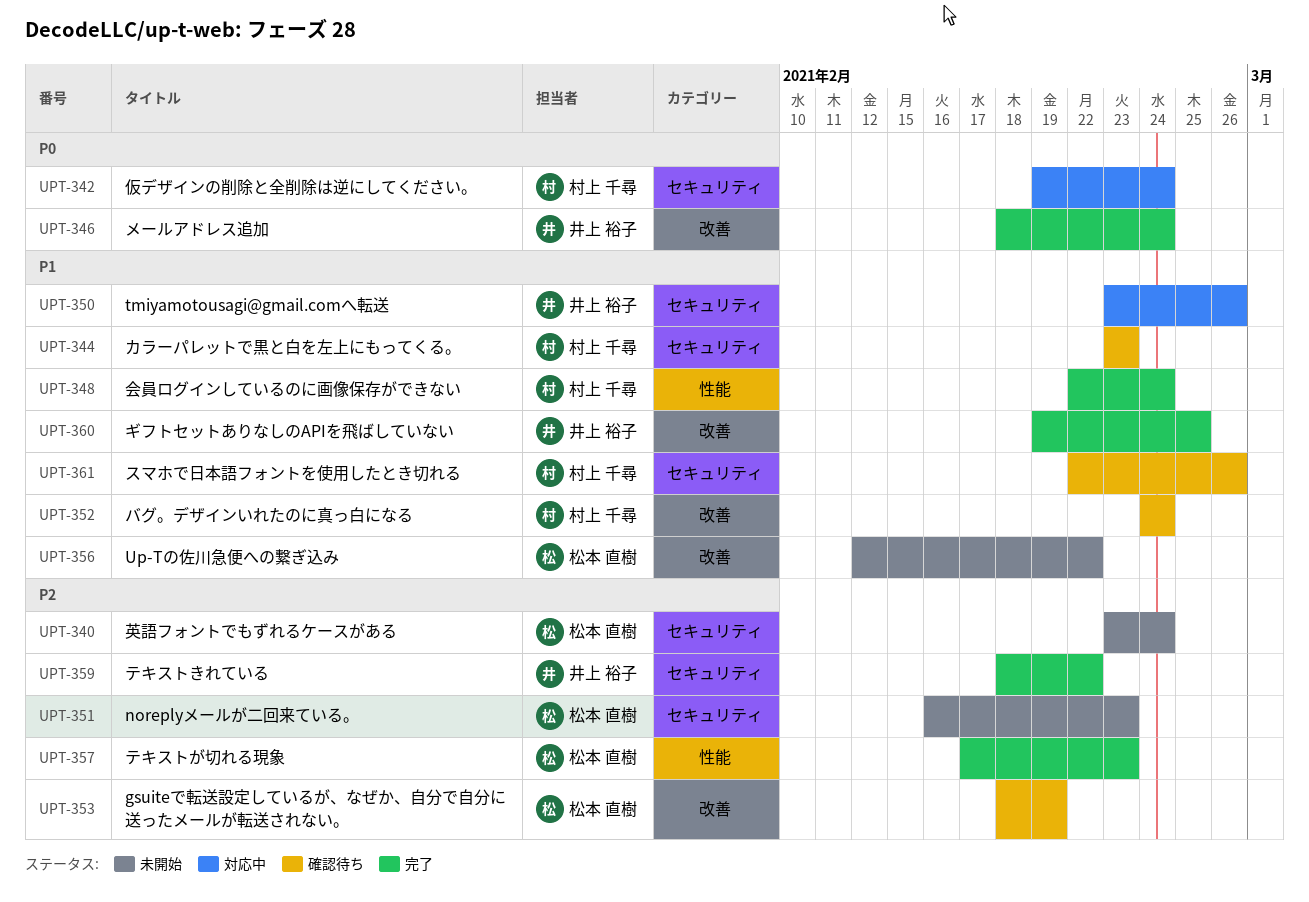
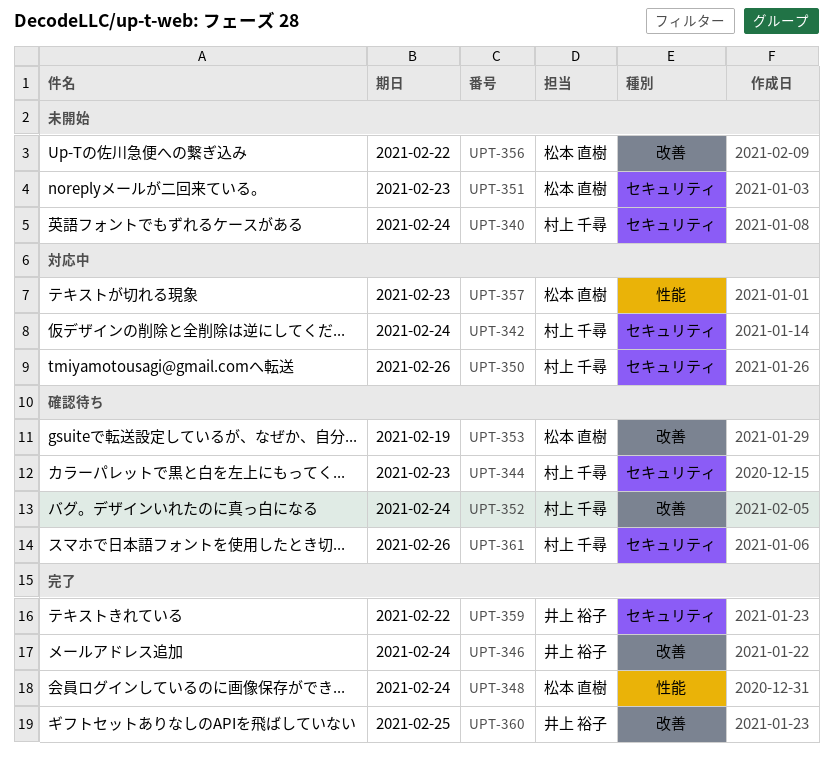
UPT-340, owner: 松本 直樹 -> 村上 千尋
UPT-348, owner: 村上 千尋 -> 松本 直樹
UPT-350, owner: 井上 裕子 -> 村上 千尋
UPT-357, status: 完了 -> 対応中

